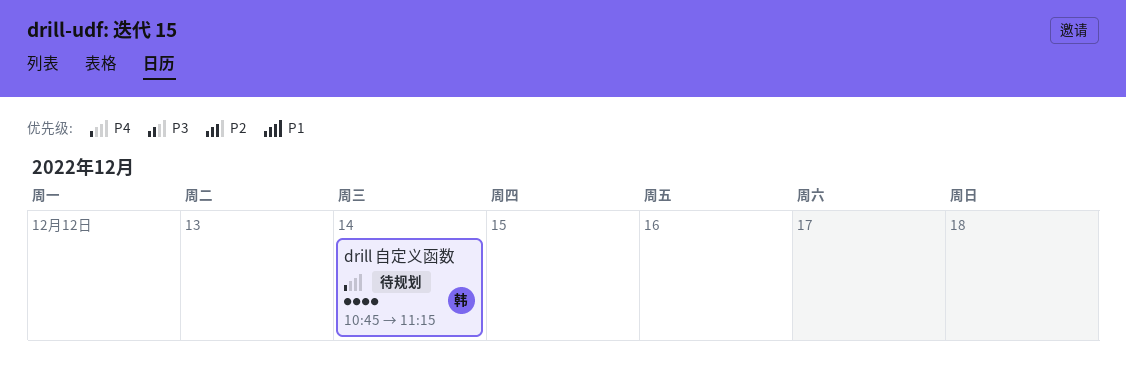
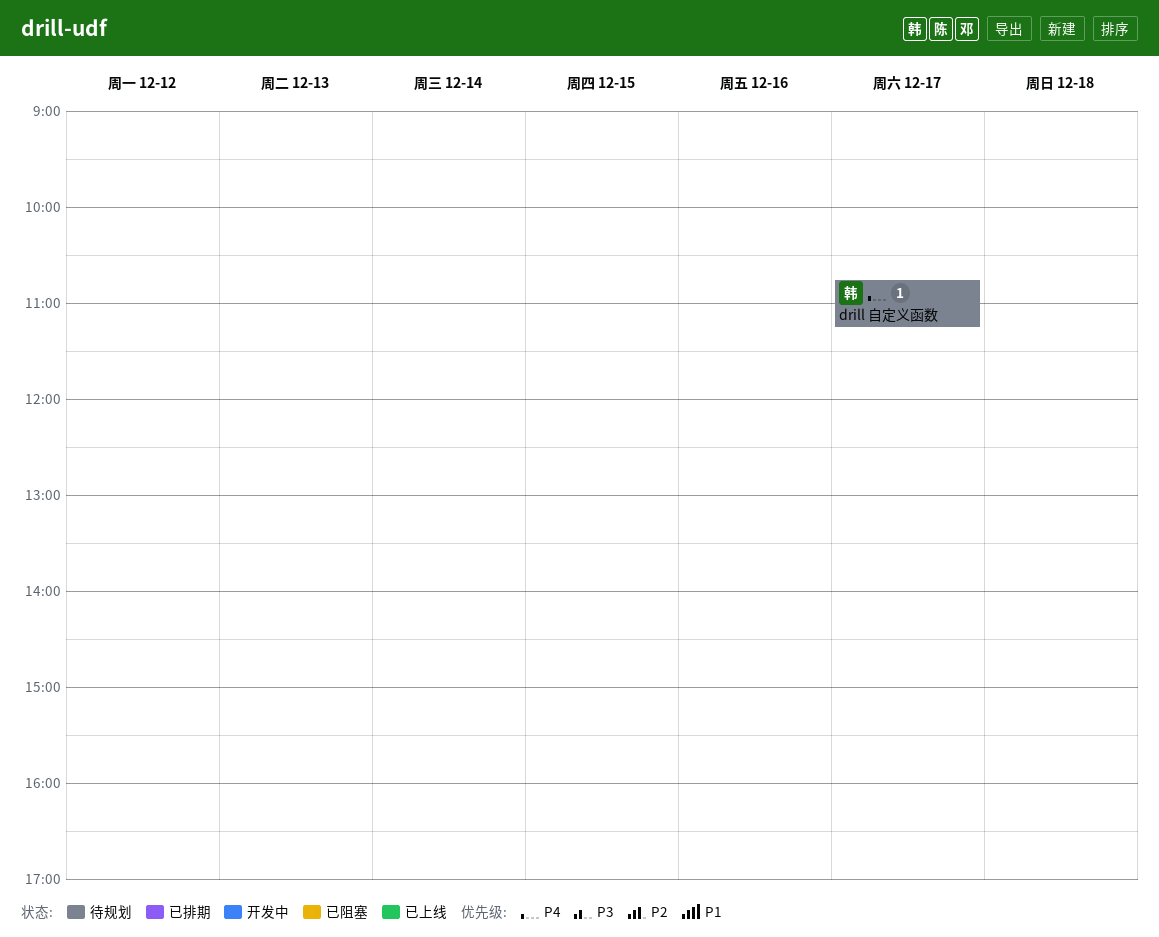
drill 自定义函数, estimate: 4 -> 1
drill 自定义函数, day: Dec 14 -> Dec 17

